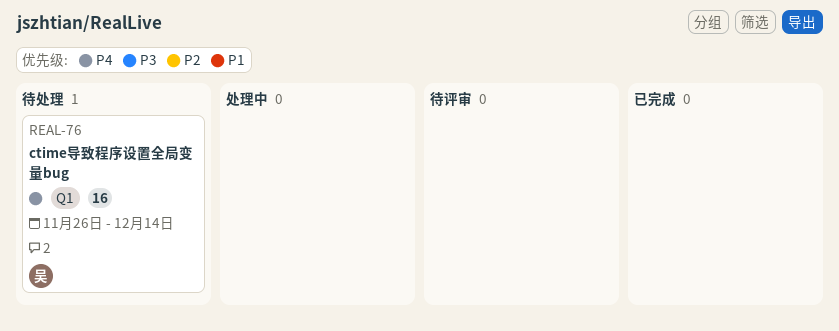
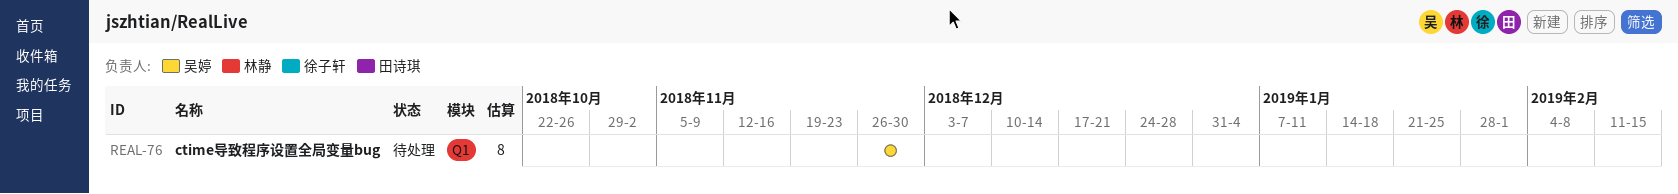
REAL-76, estimate: 16 -> 8
REAL-76, due: Dec 14 -> Nov 30

